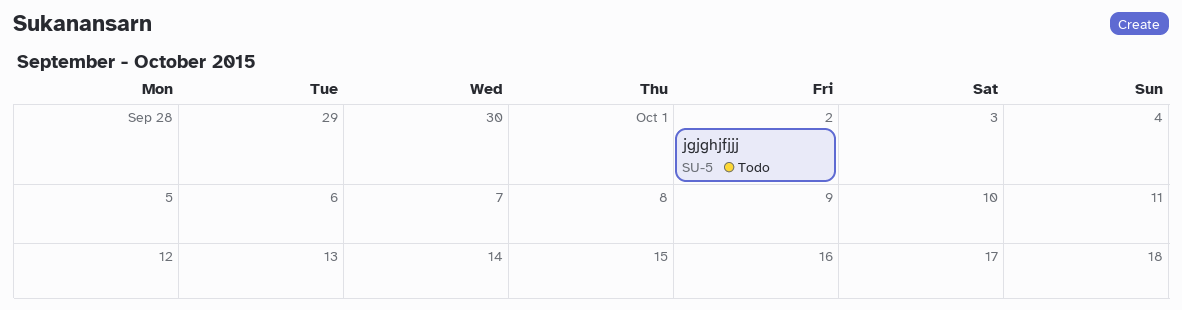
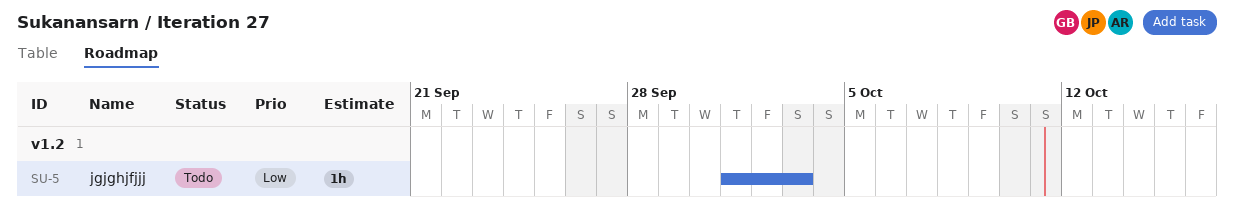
SU-5, due: Oct 2 -> Oct 3

